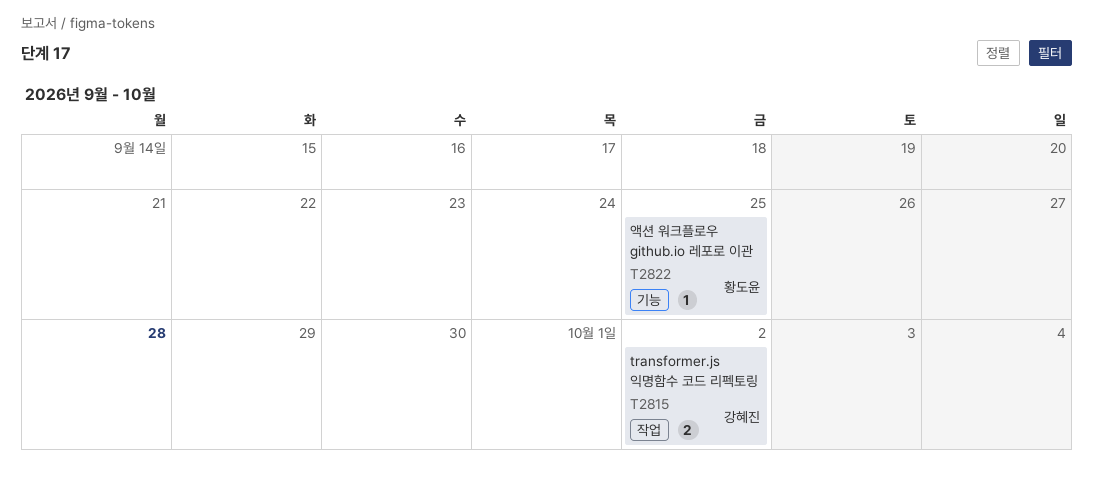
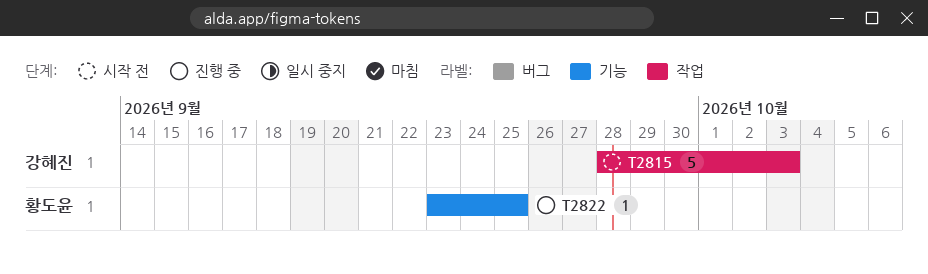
T2815, estimate: 2 -> 5
T2815, due: Oct 2 -> Oct 3

